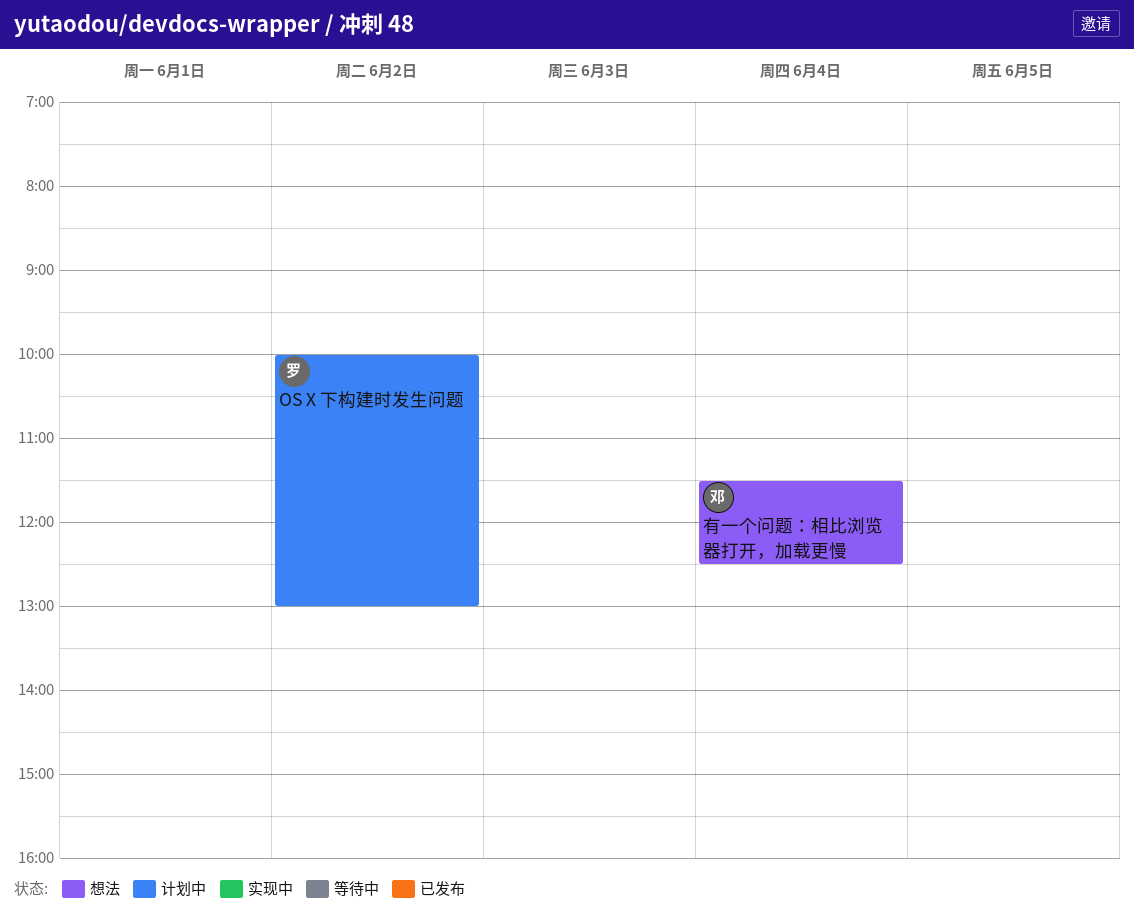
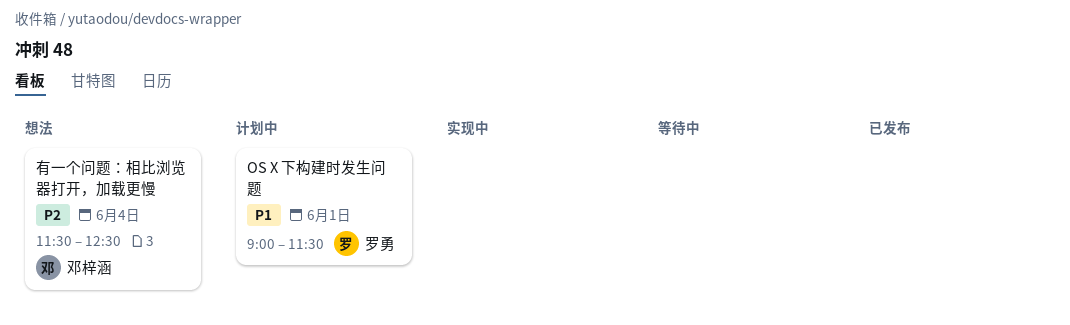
OS X 下构建时发生问题, day: Jun 2 -> Jun 1
OS X 下构建时发生问题, begins: 10:00 -> 09:00
OS X 下构建时发生问题, ends: 13:00 -> 11:30

